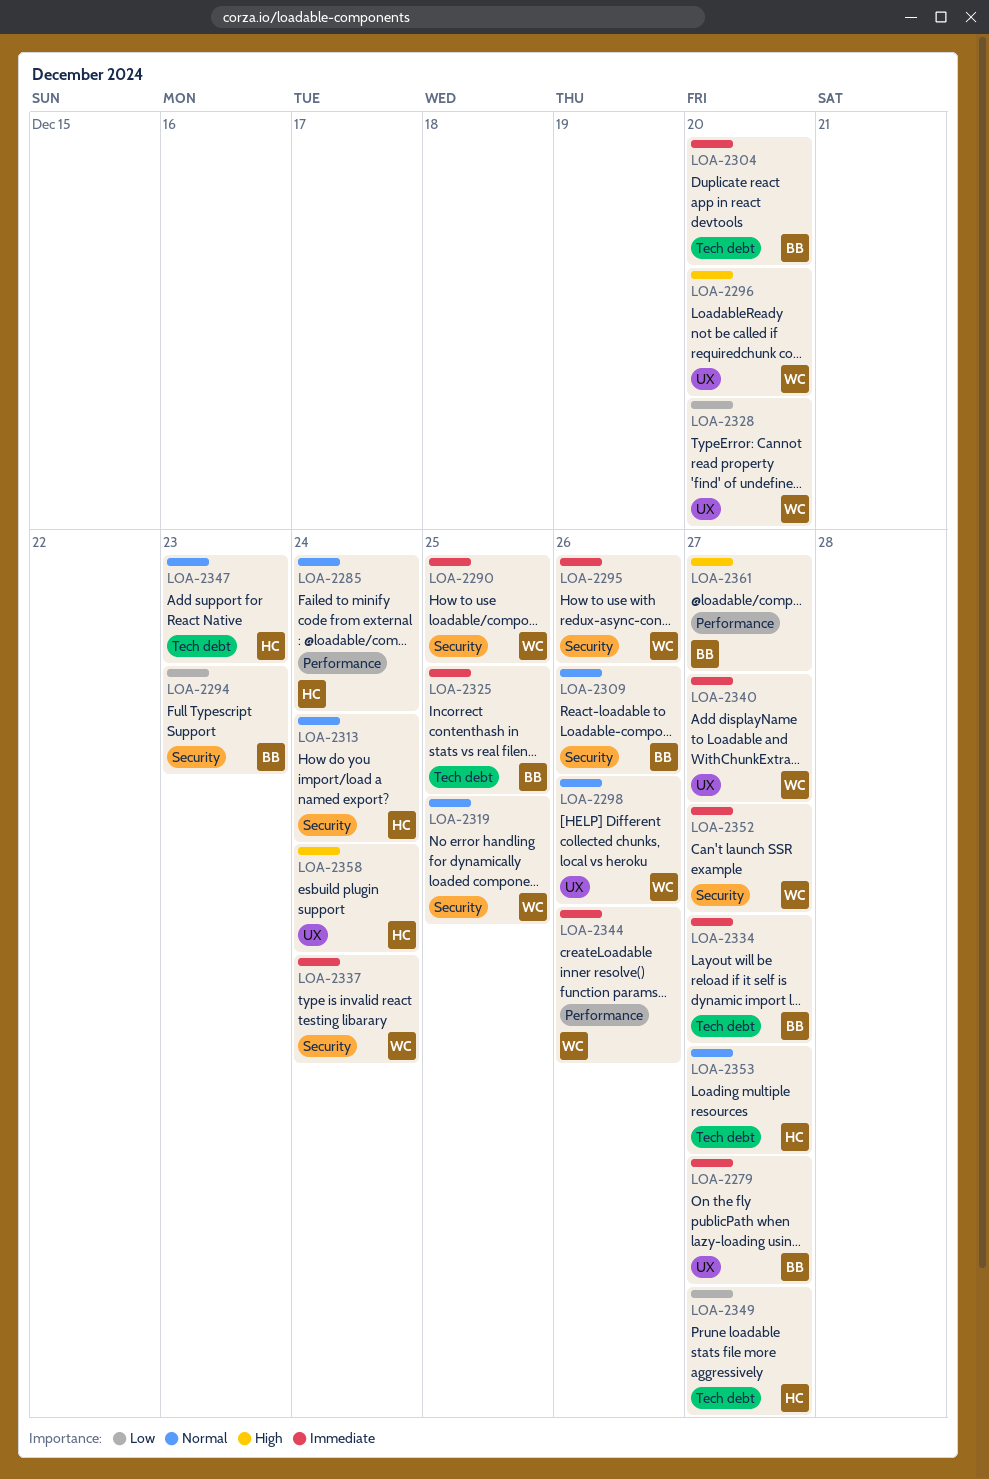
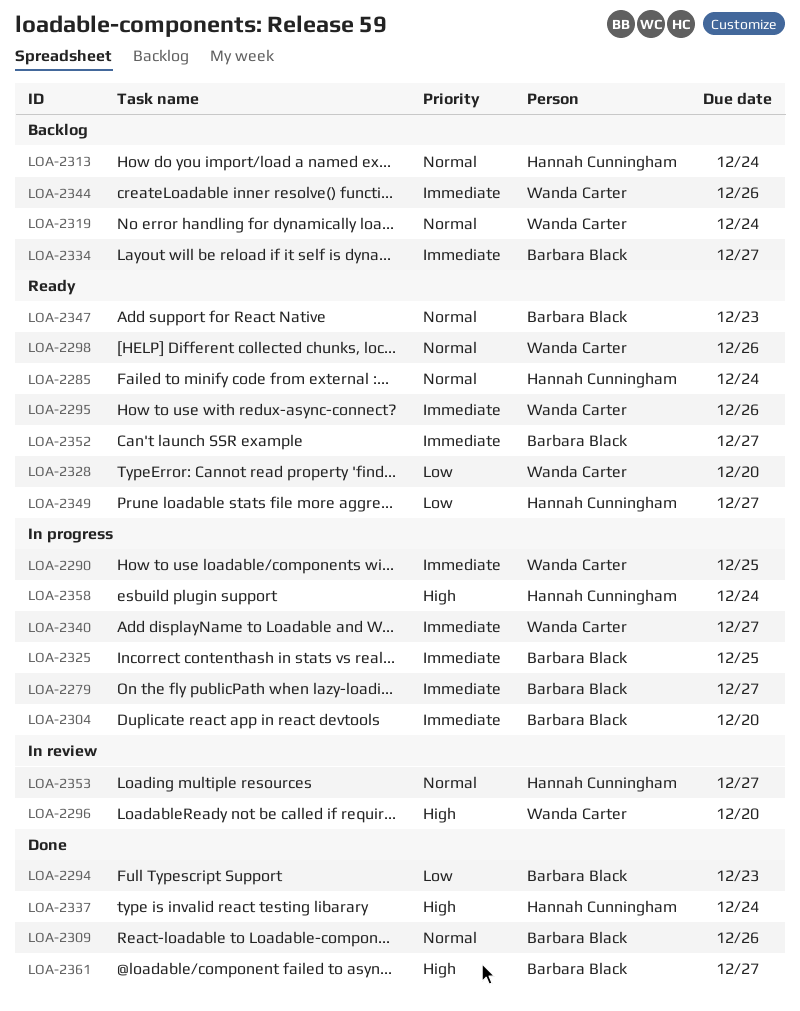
LOA-2319, due: Dec 25 -> Dec 24
LOA-2337, owner: Wanda Carter -> Hannah Cunningham
LOA-2337, priority: Immediate -> High
LOA-2347, owner: Hannah Cunningham -> Barbara Black
LOA-2352, owner: Wanda Carter -> Barbara Black

